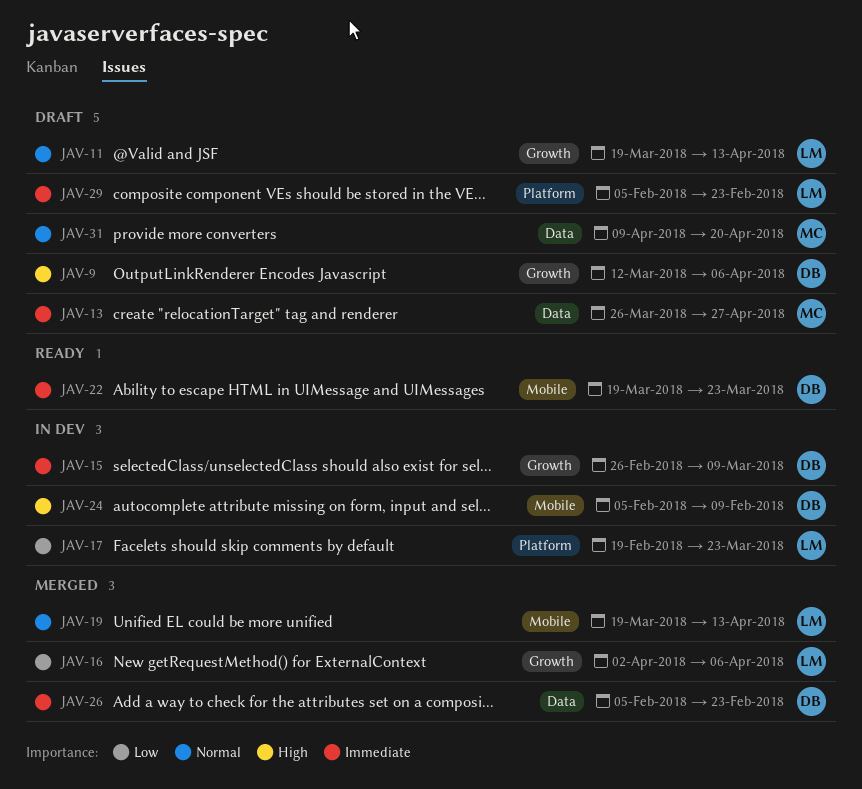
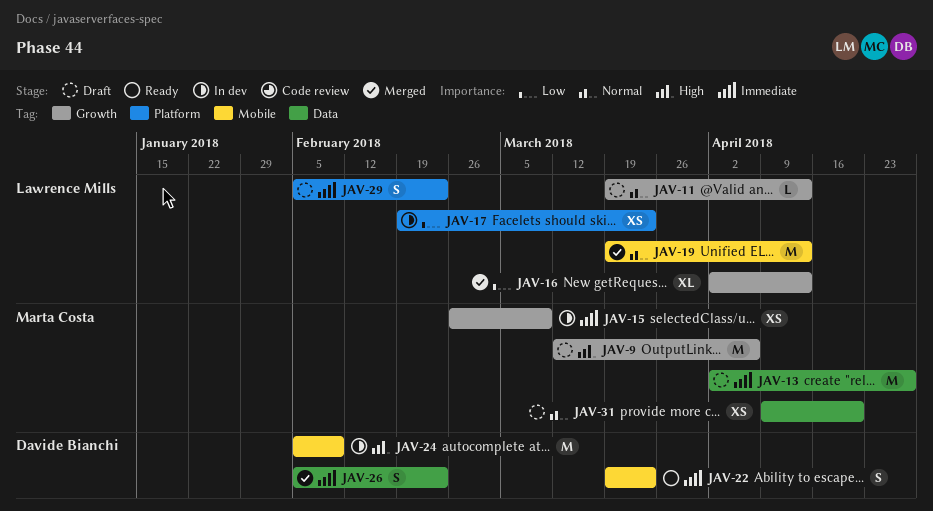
JAV-9, owner: Davide Bianchi -> Marta Costa
JAV-13, start: Mar 26 -> Apr 2
JAV-15, owner: Davide Bianchi -> Marta Costa
JAV-16, due: Apr 6 -> Apr 13

